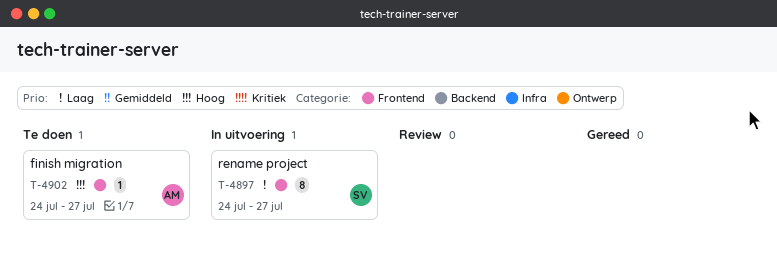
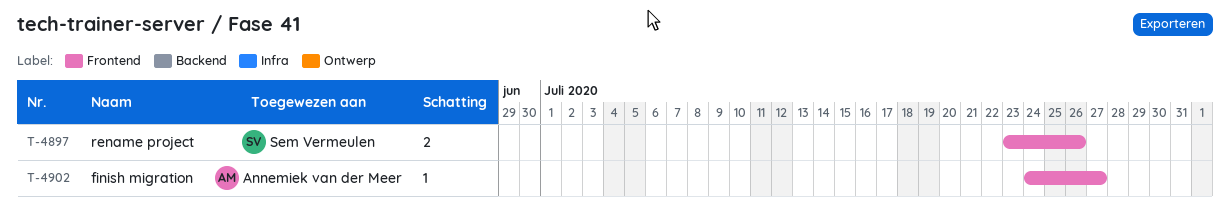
T-4897, estimate: 8 -> 2
T-4897, start: Jul 24 -> Jul 23
T-4897, due: Jul 27 -> Jul 26

